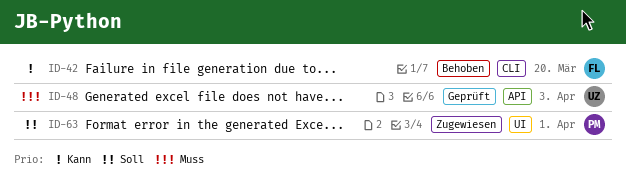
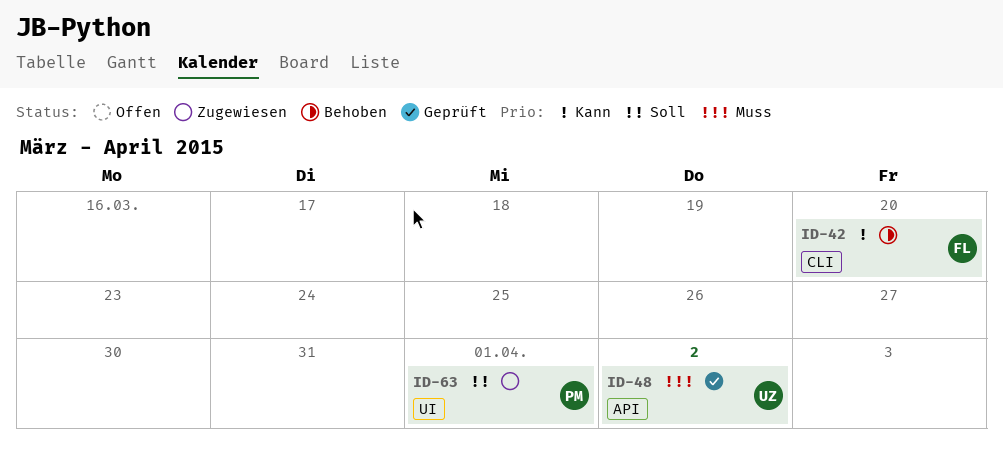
ID-48, due: Apr 3 -> Apr 2

